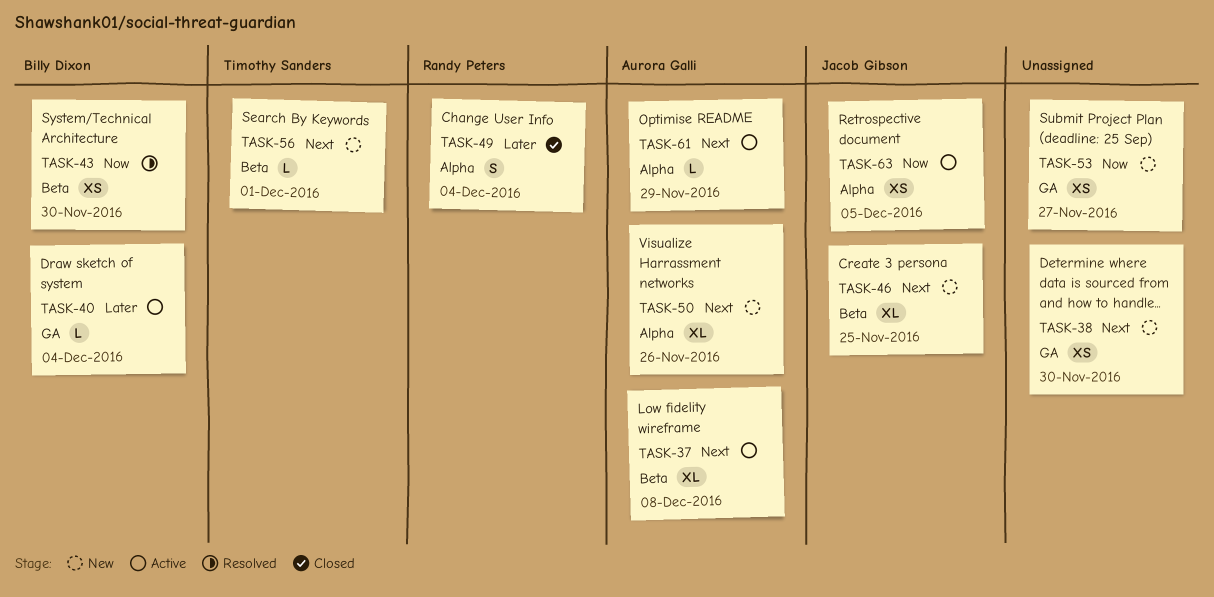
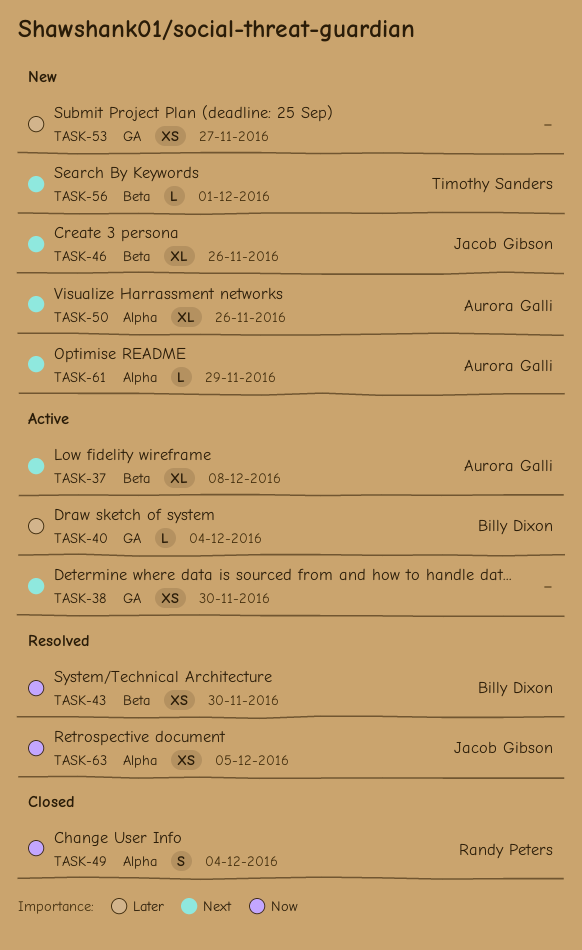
TASK-38, status: New -> Active
TASK-46, due: Nov 25 -> Nov 26
TASK-49, priority: Later -> Now
TASK-53, priority: Now -> Later
TASK-61, status: Active -> New
TASK-63, status: Active -> Resolved

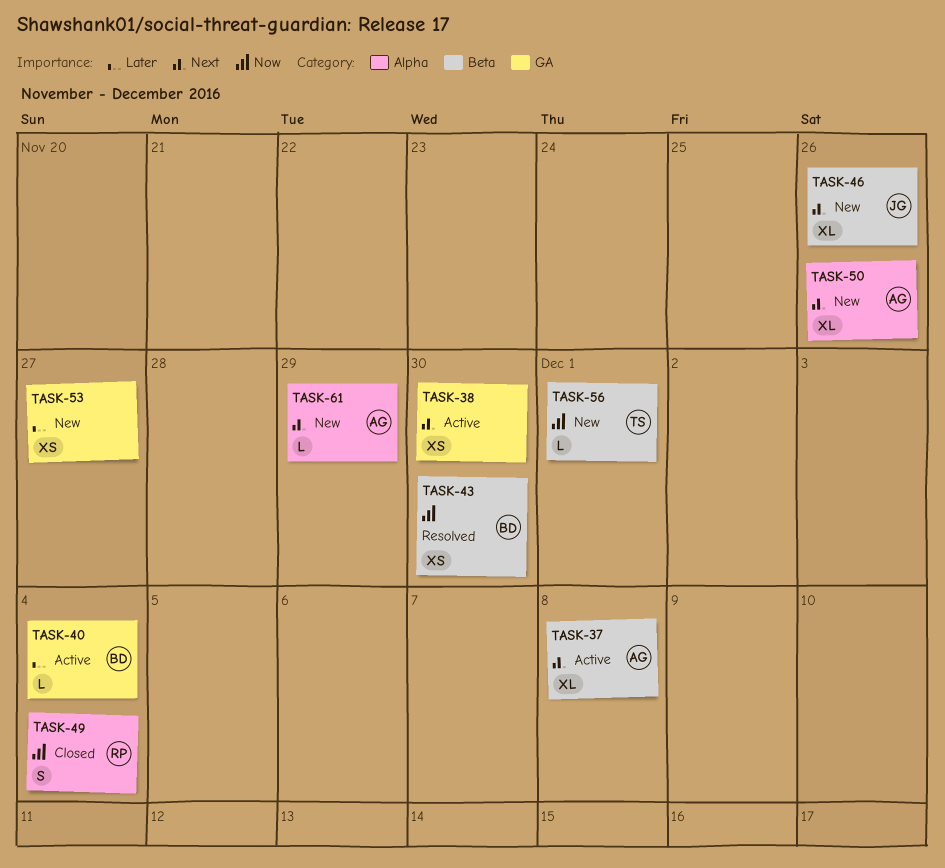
TASK-56, priority: Next -> Now
TASK-63: present -> none

